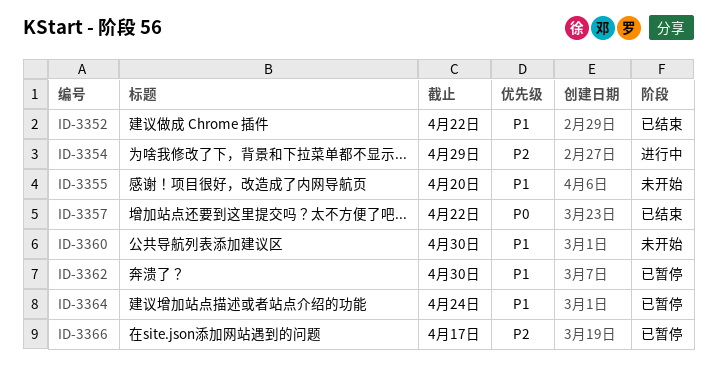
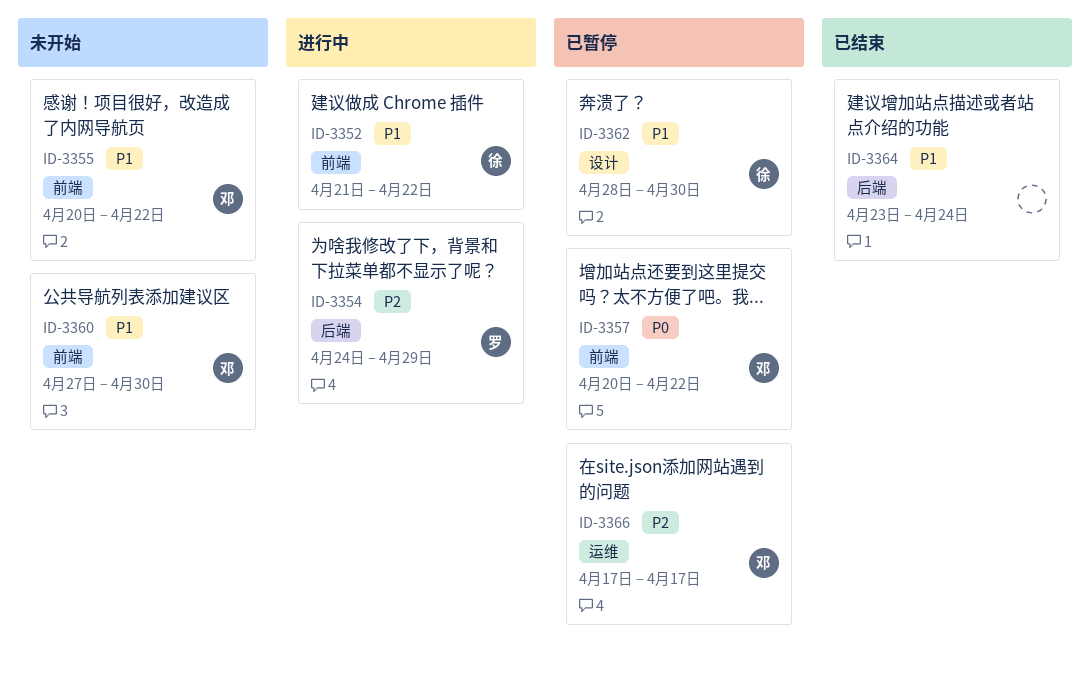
ID-3352, status: 已结束 -> 进行中
ID-3355, due: Apr 20 -> Apr 22
ID-3357, status: 已结束 -> 已暂停
ID-3364, status: 已暂停 -> 已结束

